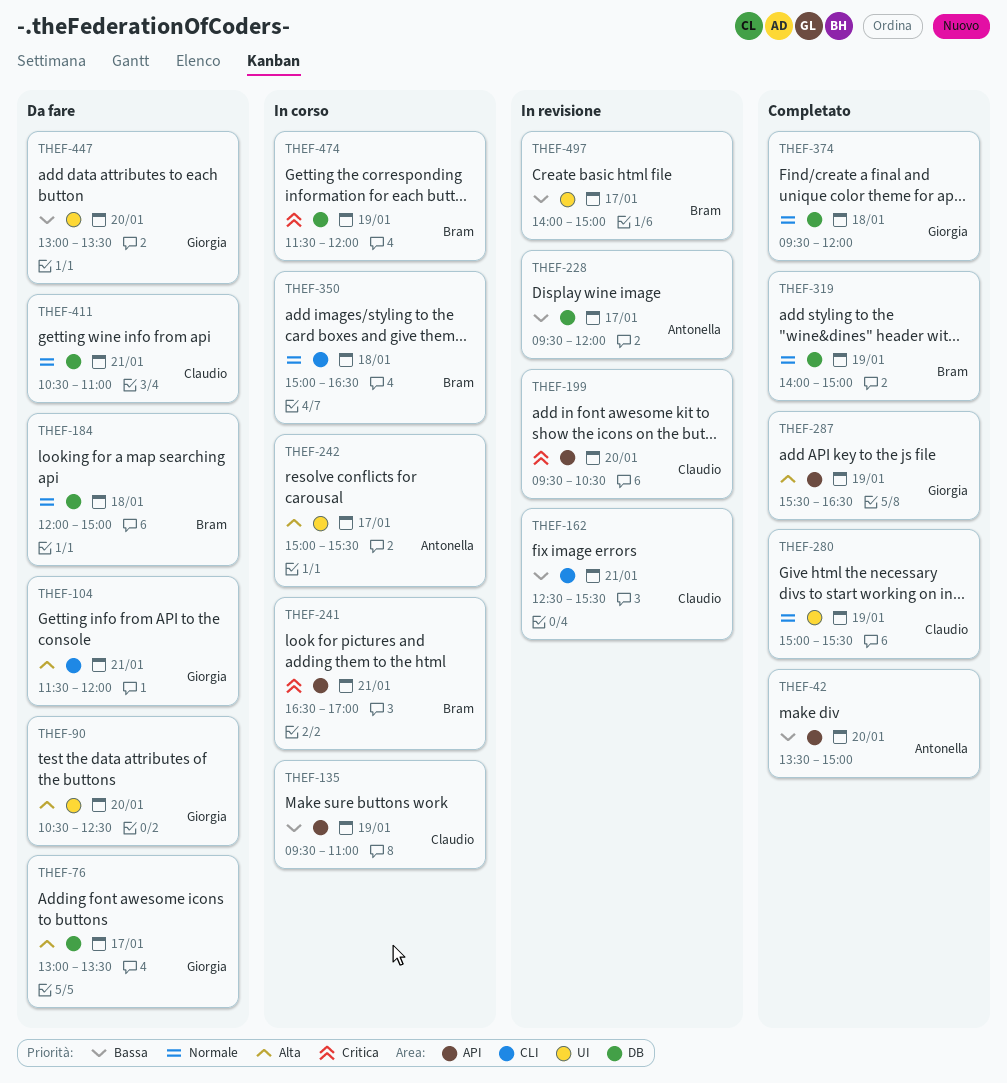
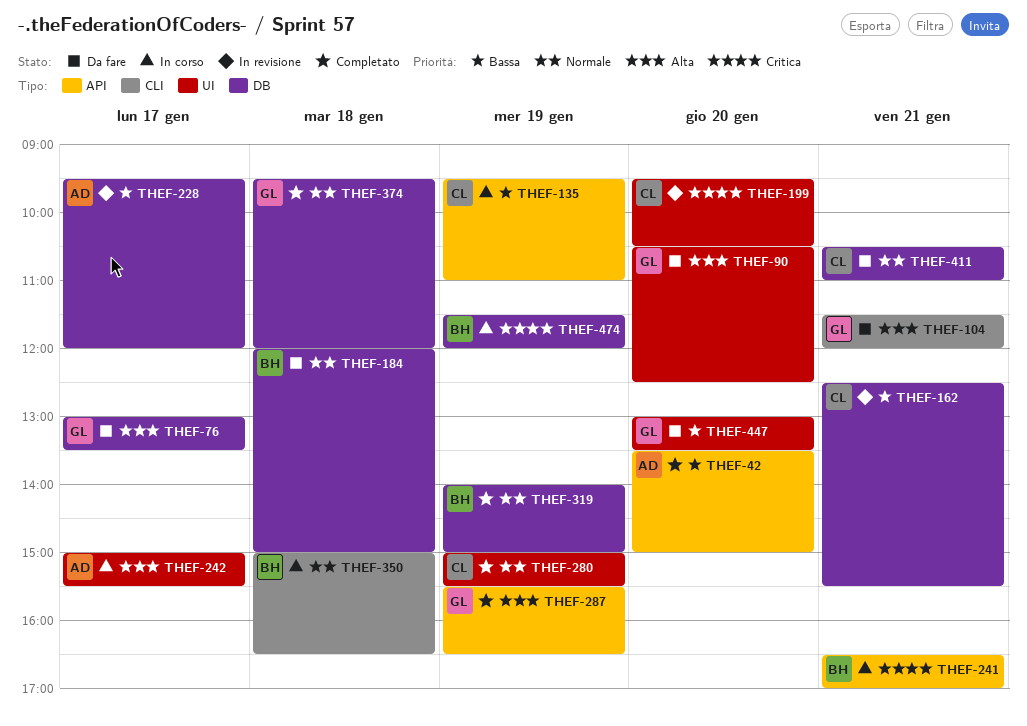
THEF-162, label: CLI -> DB
THEF-199, label: API -> UI
THEF-497: present -> none

